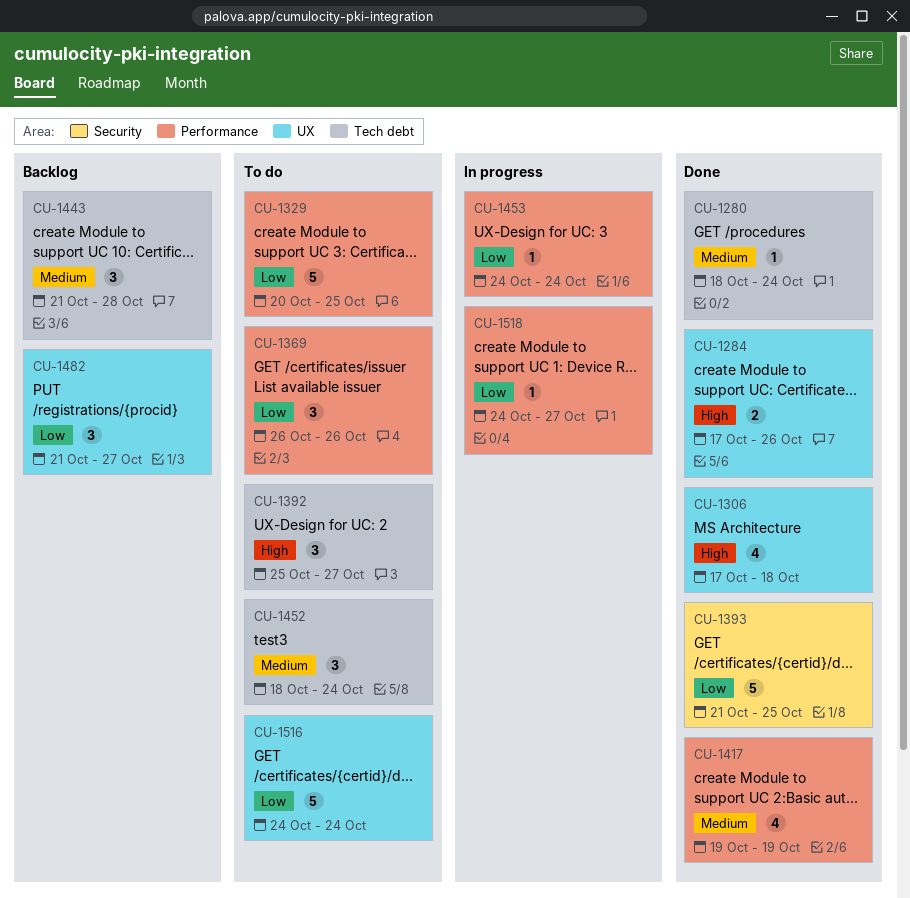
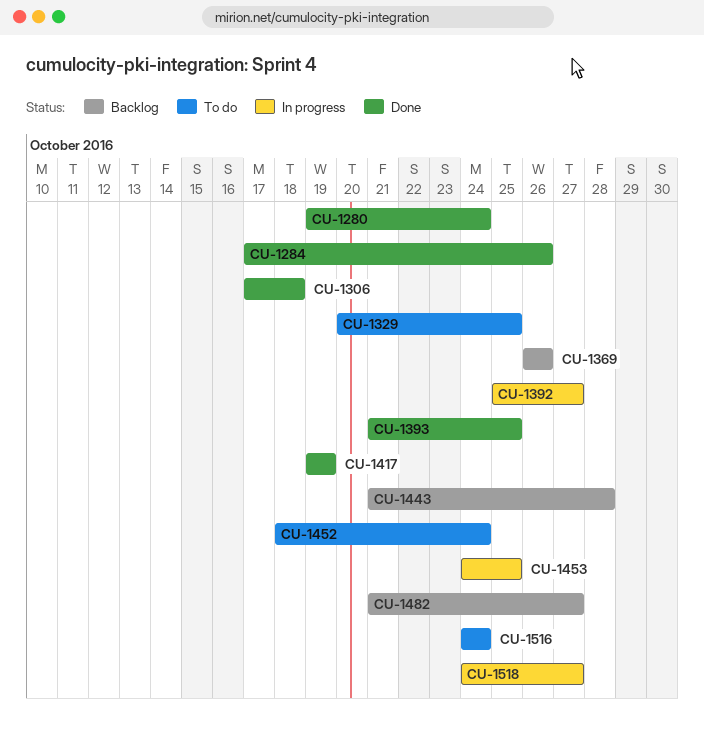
CU-1280, start: Oct 18 -> Oct 19
CU-1369, status: To do -> Backlog
CU-1392, status: To do -> In progress
CU-1453, due: Oct 24 -> Oct 25

